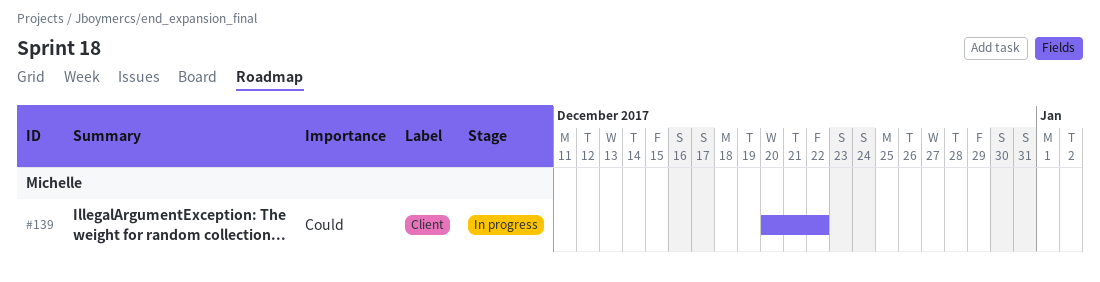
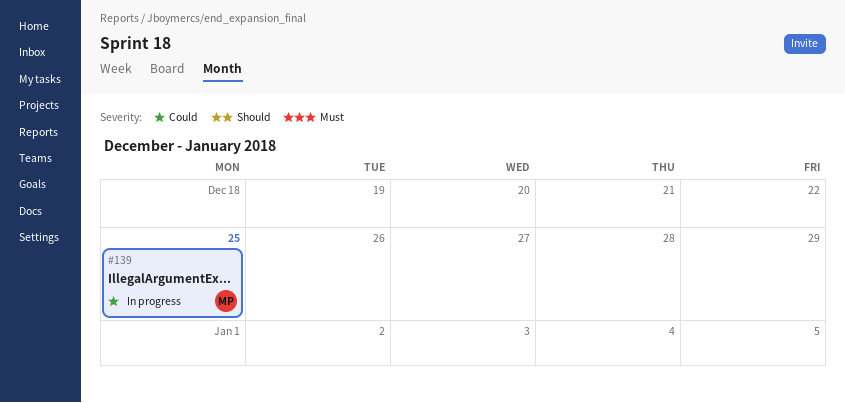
#139, due: Dec 22 -> Dec 25

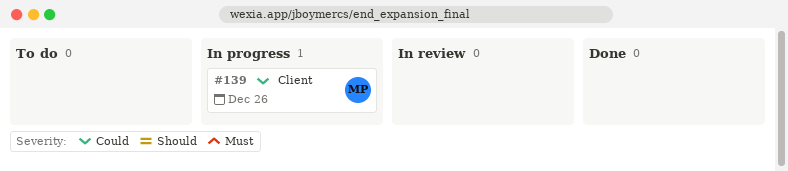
#139, due: Dec 25 -> Dec 26

